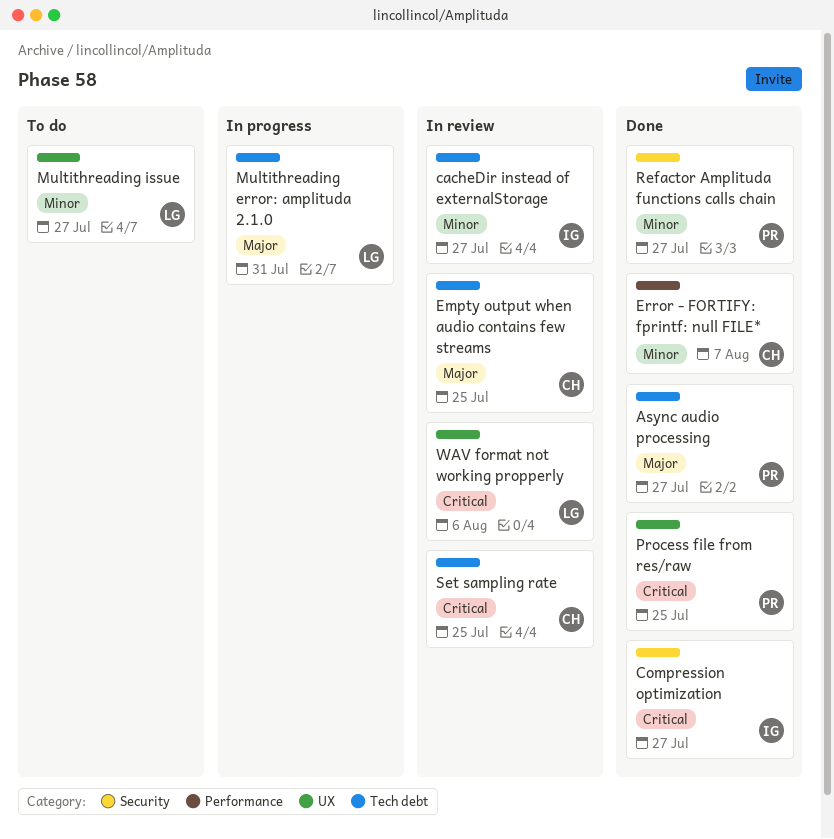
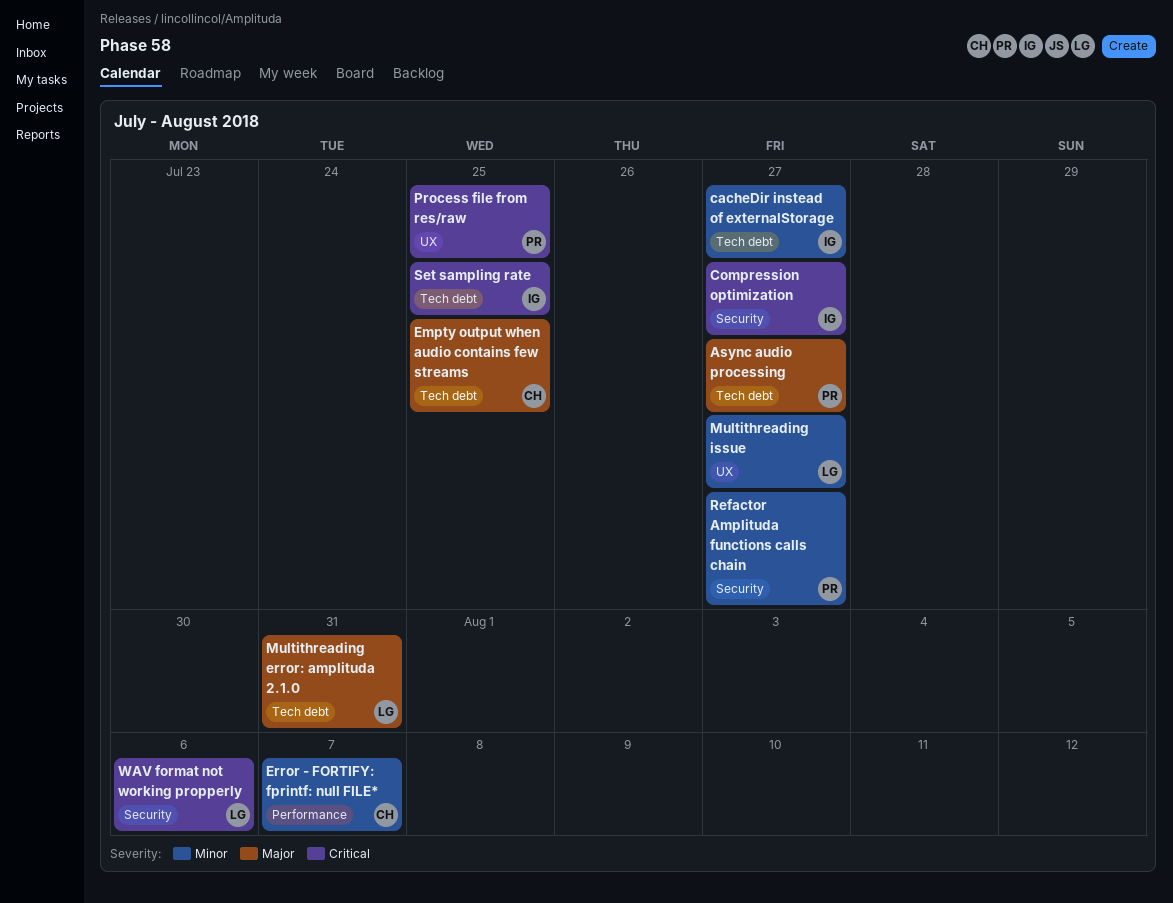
Set sampling rate, owner: CH -> IG
WAV format not working propperly, label: UX -> Security

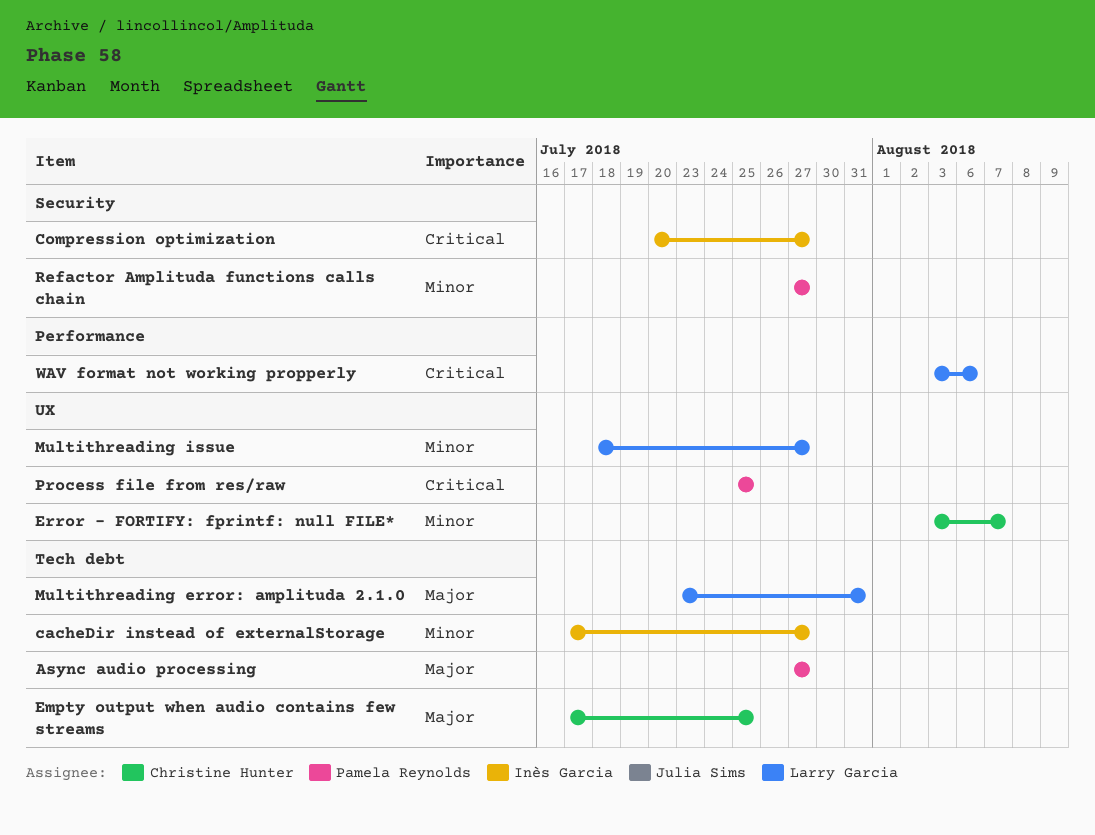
Error - FORTIFY: fprintf: null FILE*, label: Performance -> UX
Set sampling rate: present -> none
WAV format not working propperly, label: Security -> Performance

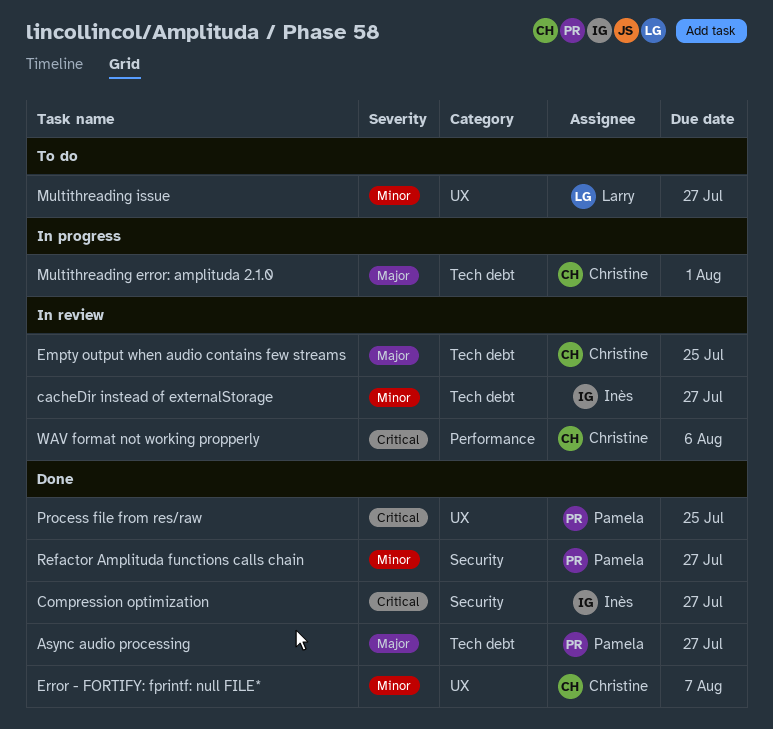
Multithreading error: amplituda 2.1.0, owner: Larry Garcia -> Christine Hunter
Multithreading error: amplituda 2.1.0, due: Jul 31 -> Aug 1
WAV format not working propperly, owner: Larry Garcia -> Christine Hunter

